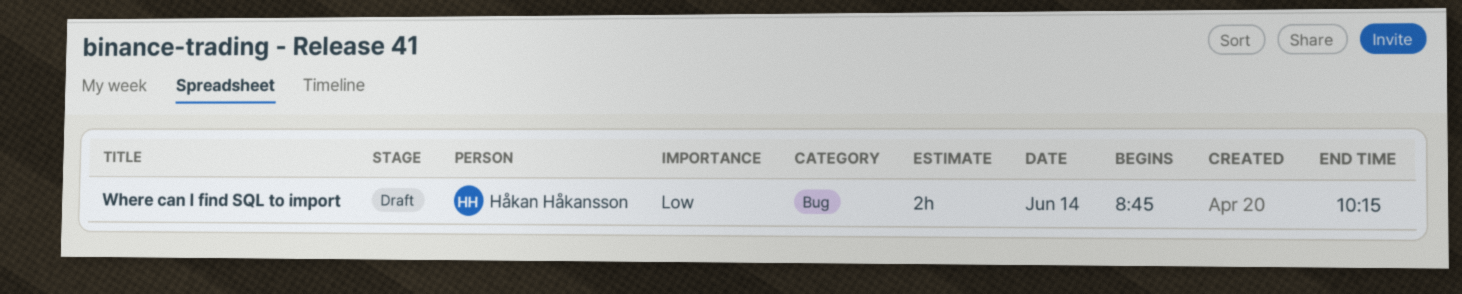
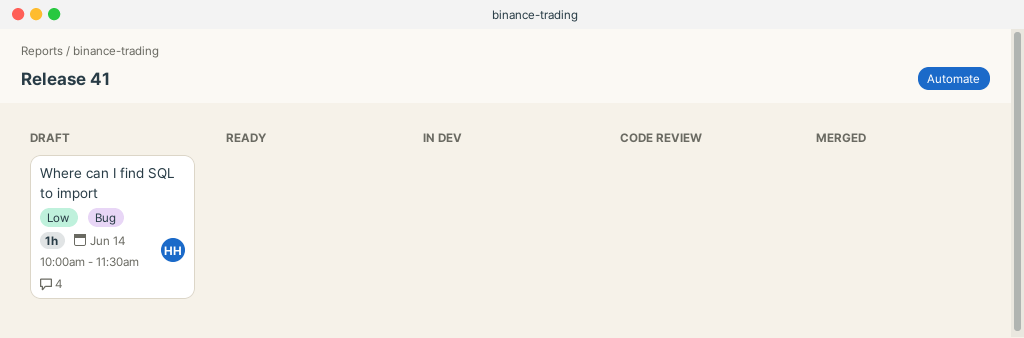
Where can I find SQL to import, estimate: 2h -> 1h
Where can I find SQL to import, begins: 08:45 -> 10:00
Where can I find SQL to import, ends: 10:15 -> 11:30

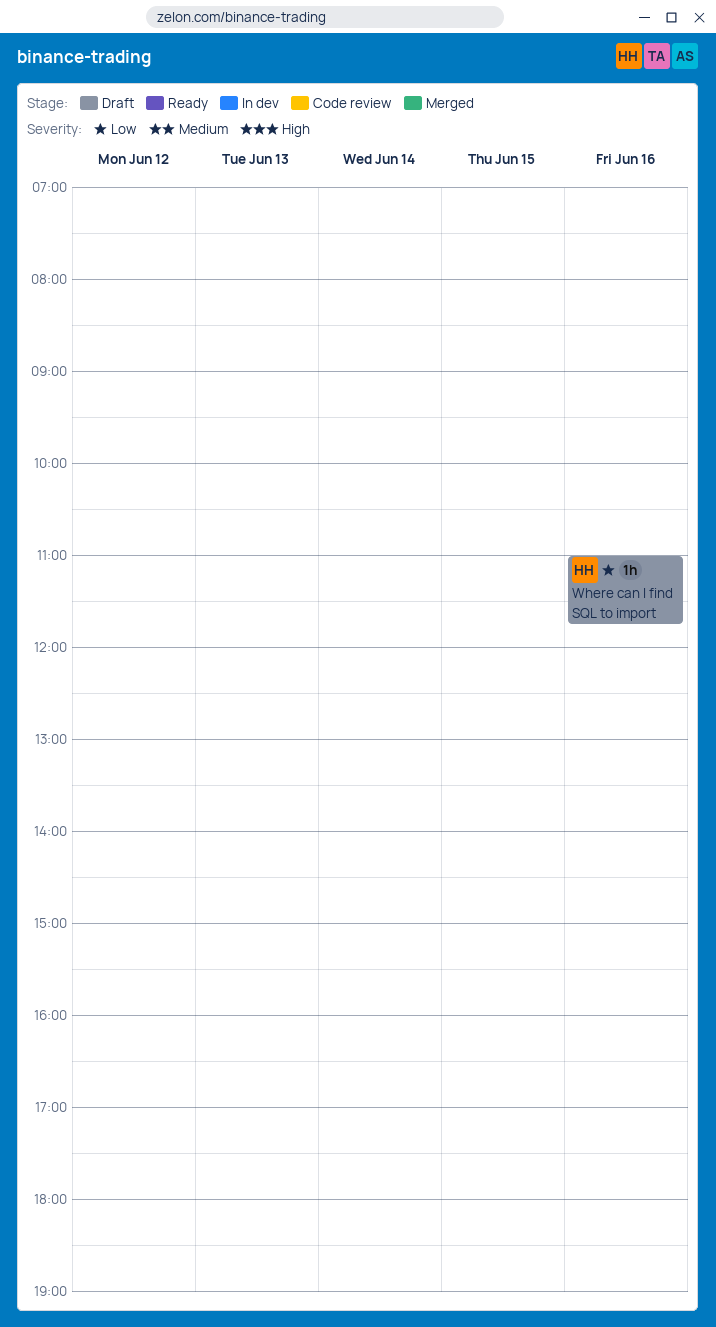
Where can I find SQL to import, day: Jun 14 -> Jun 16
Where can I find SQL to import, begins: 10:00 -> 11:00
Where can I find SQL to import, ends: 11:30 -> 11:45

